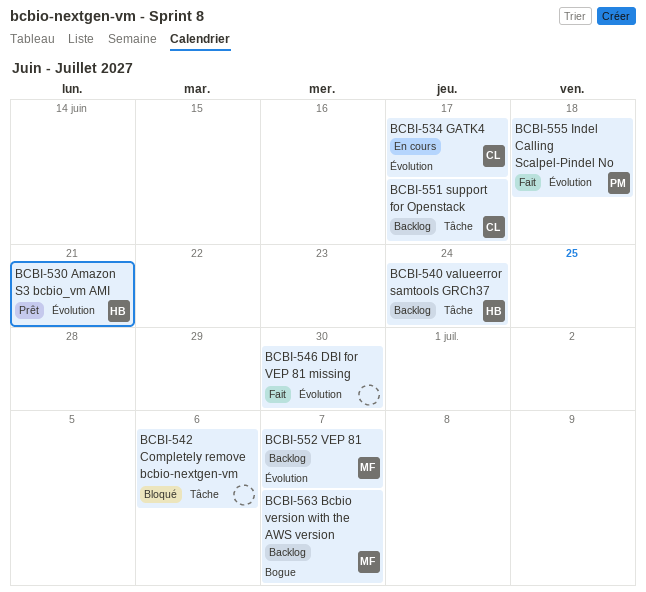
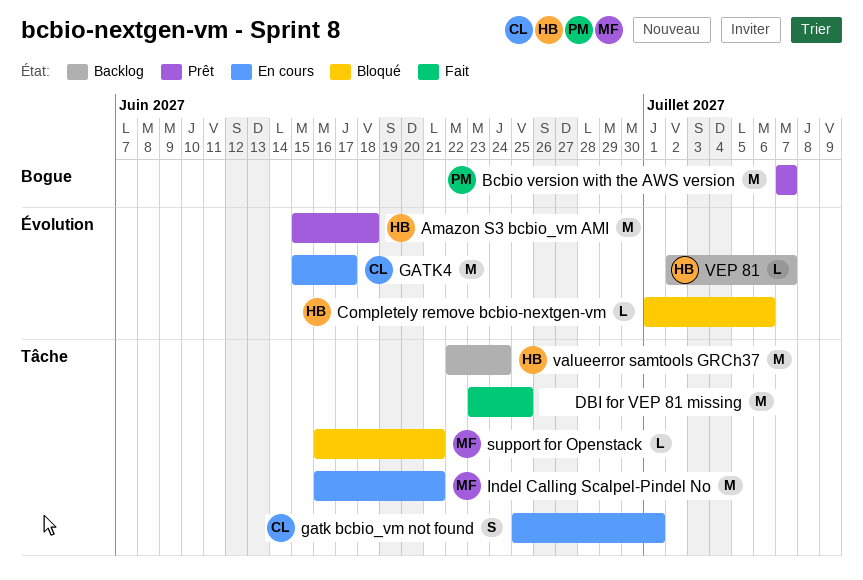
Amazon S3 bcbio_vm AMI, due: Jun 21 -> Jun 18
Bcbio version with the AWS version, status: Backlog -> Prêt
Bcbio version with the AWS version, owner: MF -> PM
Completely remove bcbio-nextgen-vm, owner: none -> HB
Completely remove bcbio-nextgen-vm, label: Tâche -> Évolution
DBI for VEP 81 missing, label: Évolution -> Tâche
DBI for VEP 81 missing, due: Jun 30 -> Jun 25
gatk bcbio_vm not found: none -> present
Indel Calling Scalpel-Pindel No, status: Fait -> En cours
Indel Calling Scalpel-Pindel No, owner: PM -> MF
Indel Calling Scalpel-Pindel No, label: Évolution -> Tâche
Indel Calling Scalpel-Pindel No, due: Jun 18 -> Jun 21
support for Openstack, status: Backlog -> Bloqué
support for Openstack, owner: CL -> MF
support for Openstack, due: Jun 17 -> Jun 21
VEP 81, owner: MF -> HB

